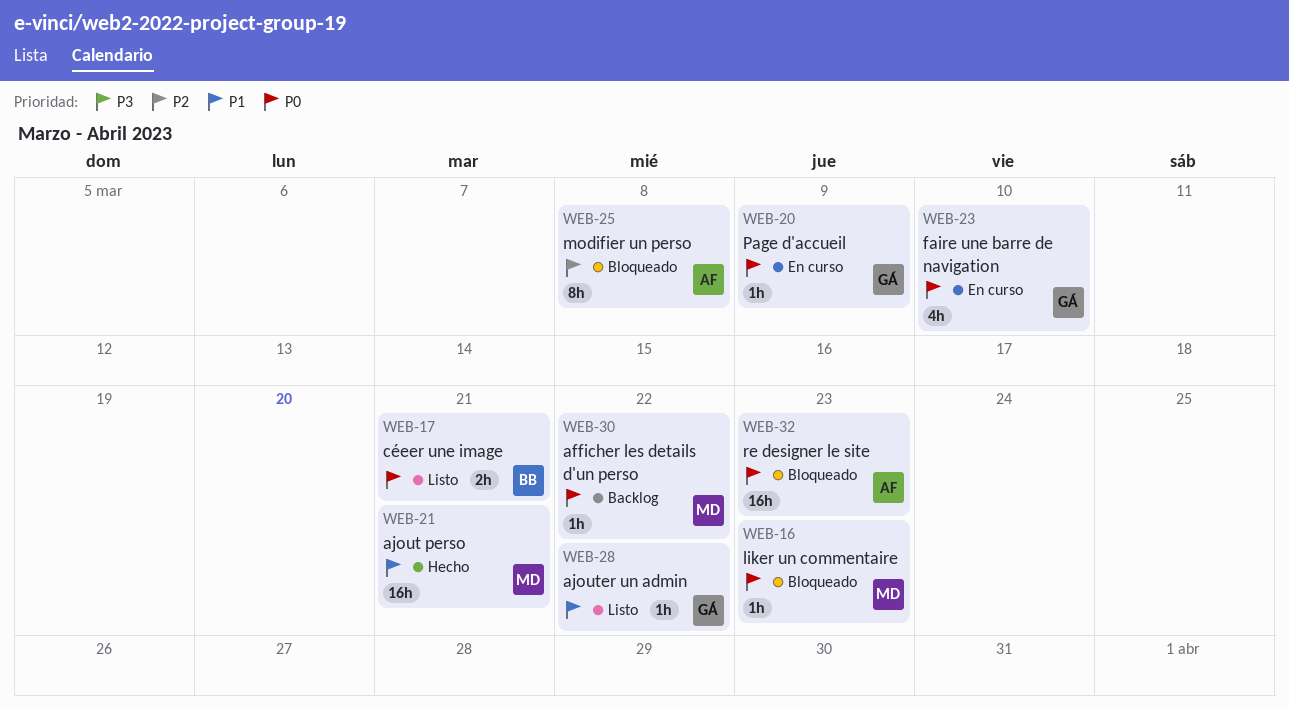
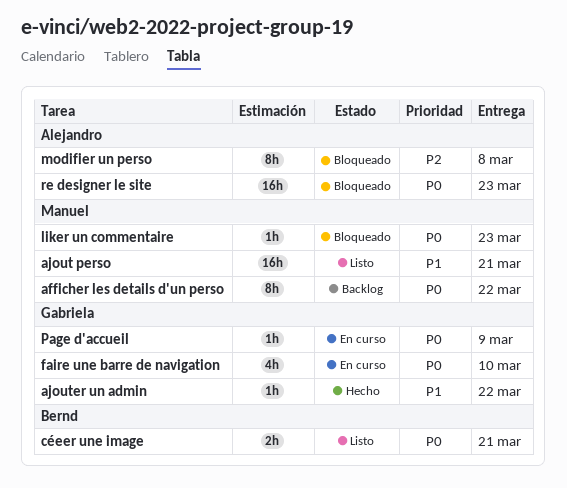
afficher les details d'un perso, estimate: 1h -> 8h
ajout perso, status: Hecho -> Listo
ajouter un admin, status: Listo -> Hecho

